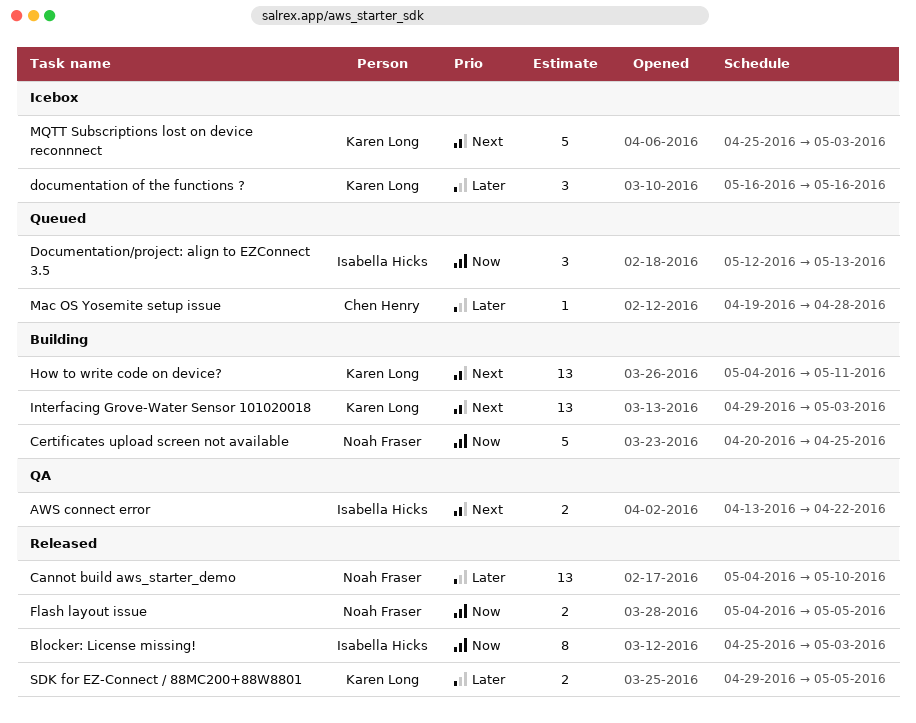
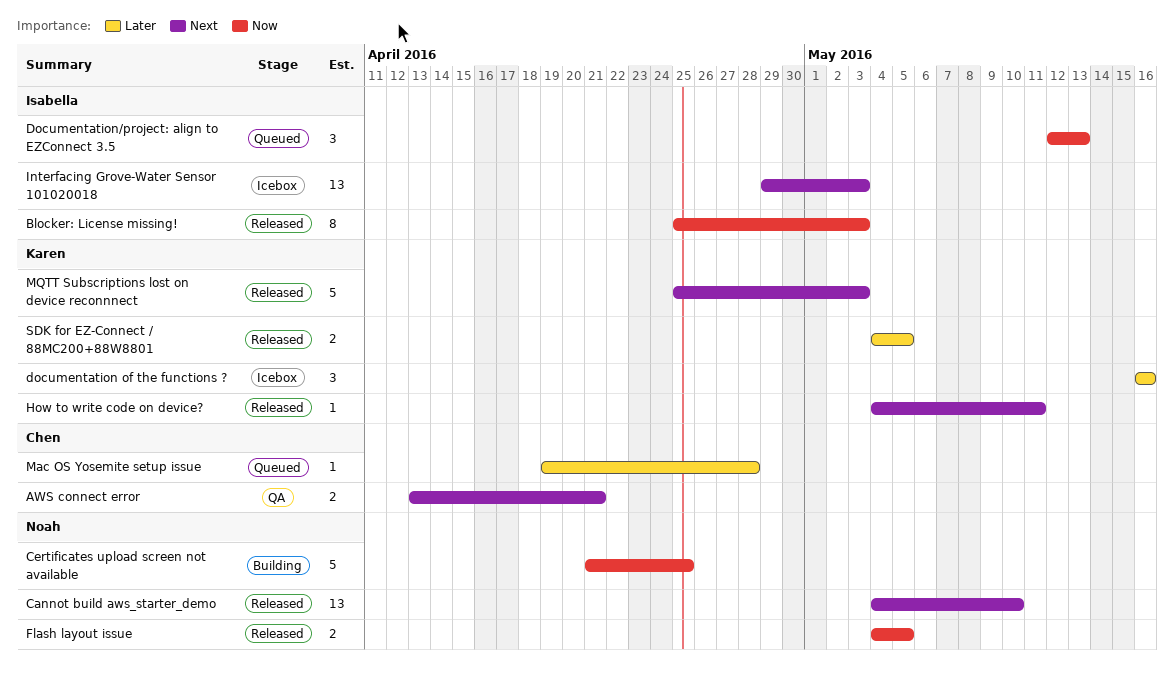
AWS connect error, owner: Isabella Hicks -> Chen Henry
AWS connect error, due: Apr 22 -> Apr 21
Cannot build aws_starter_demo, priority: Later -> Next
Certificates upload screen not available, start: Apr 20 -> Apr 21
How to write code on device?, status: Building -> Released
How to write code on device?, estimate: 13 -> 1
Interfacing Grove-Water Sensor 101020018, status: Building -> Icebox
Interfacing Grove-Water Sensor 101020018, owner: Karen Long -> Isabella Hicks
MQTT Subscriptions lost on device reconnnect, status: Icebox -> Released
SDK for EZ-Connect / 88MC200+88W8801, start: Apr 29 -> May 4

